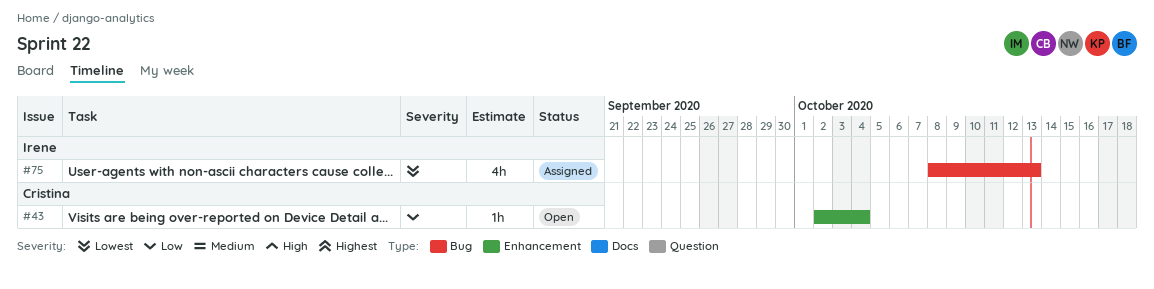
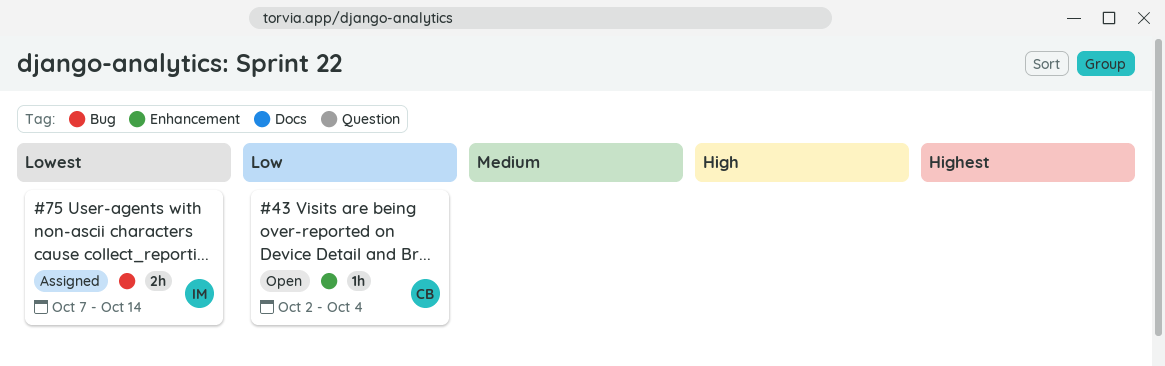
#75, estimate: 4h -> 2h
#75, start: Oct 8 -> Oct 7
#75, due: Oct 13 -> Oct 14

